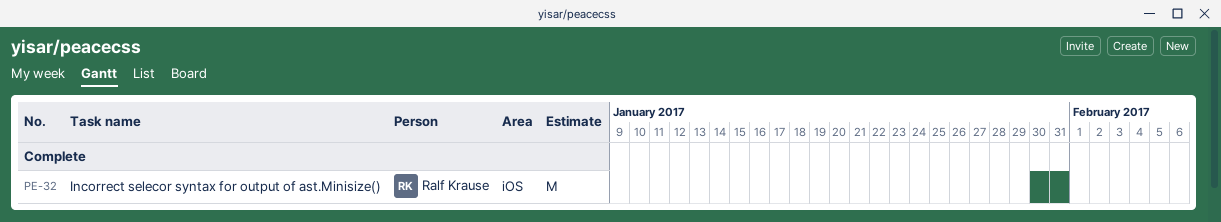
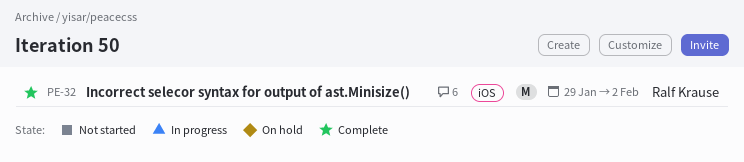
PE-32, start: Jan 30 -> Jan 29
PE-32, due: Jan 31 -> Feb 2

